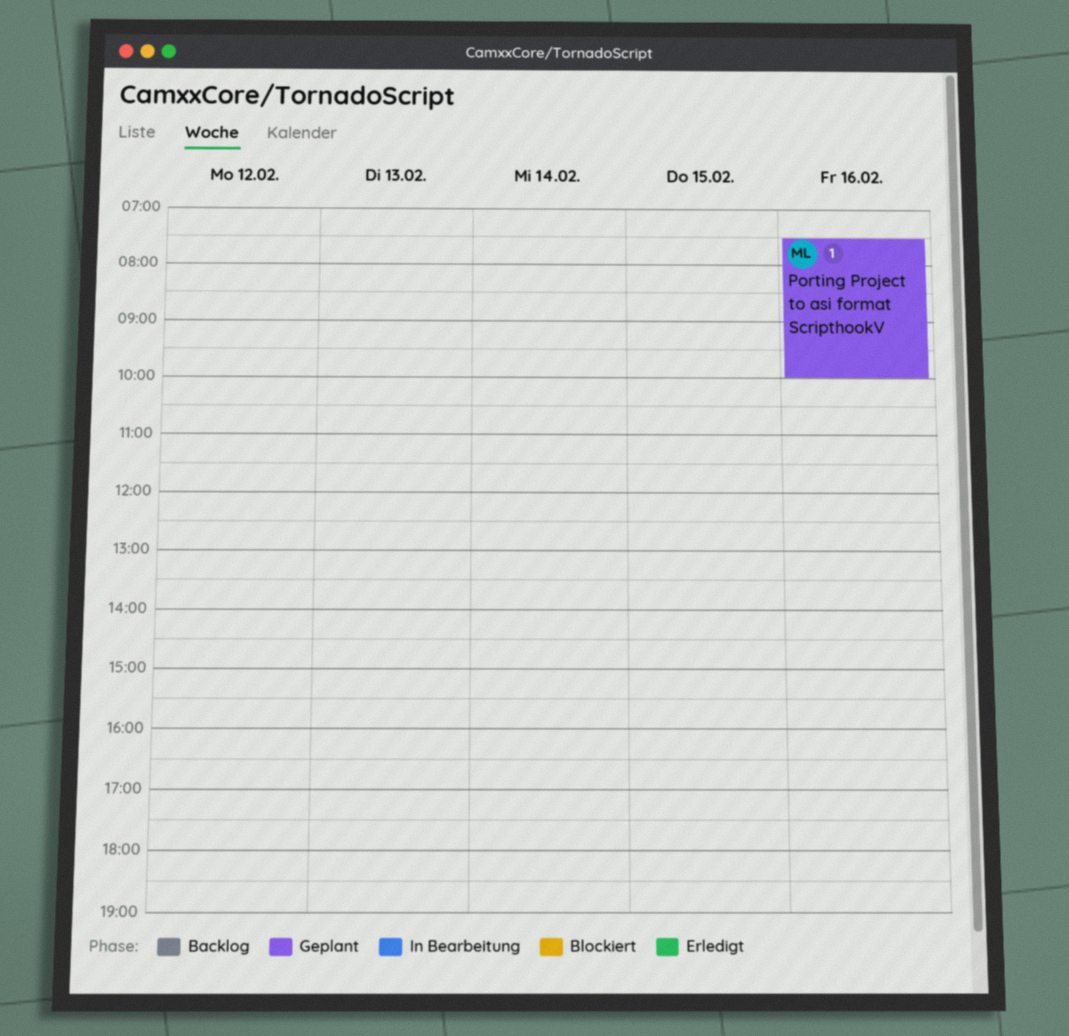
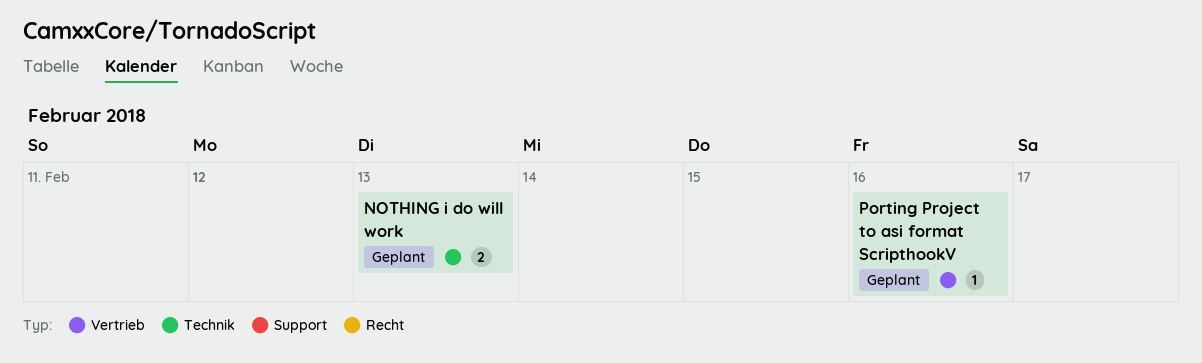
NOTHING i do will work: none -> present

